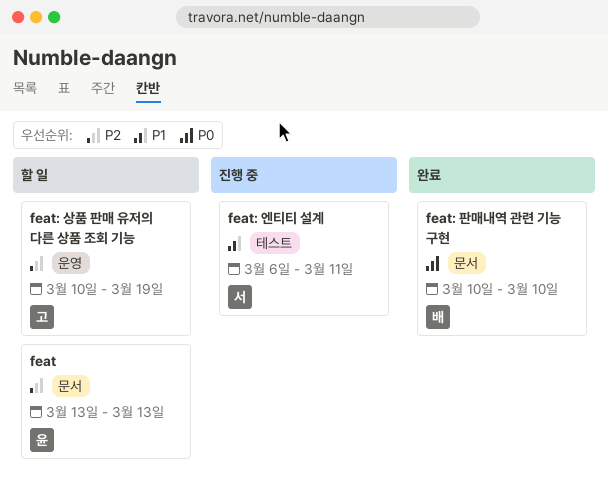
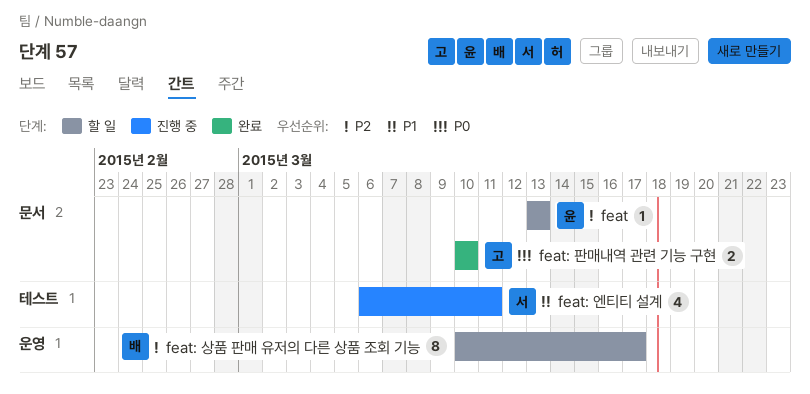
feat: 상품 판매 유저의 다른 상품 조회 기능, owner: 고 -> 배
feat: 상품 판매 유저의 다른 상품 조회 기능, due: Mar 19 -> Mar 17
feat: 판매내역 관련 기능 구현, owner: 배 -> 고

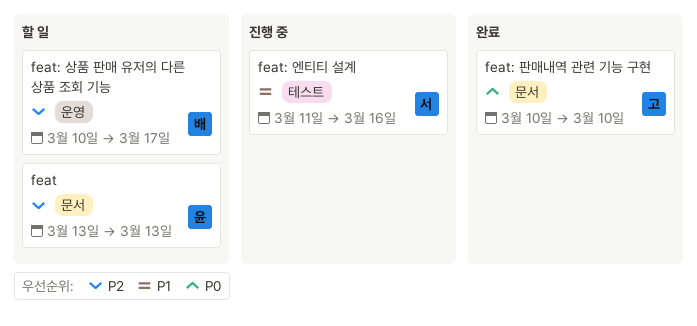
feat: 엔티티 설계, start: Mar 6 -> Mar 11
feat: 엔티티 설계, due: Mar 11 -> Mar 16

